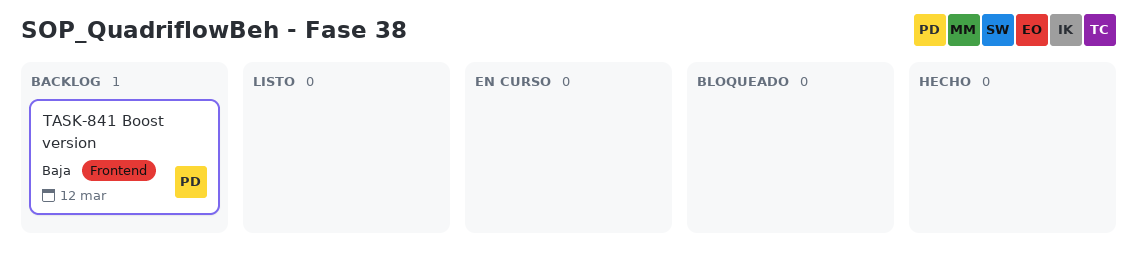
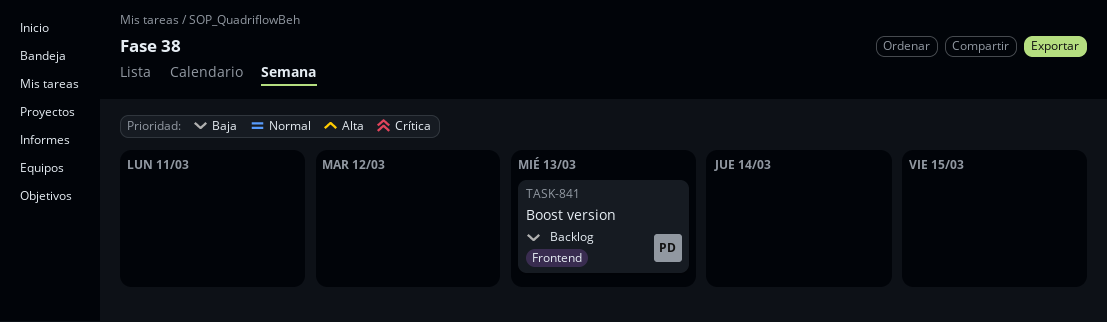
TASK-841, due: Mar 12 -> Mar 13

